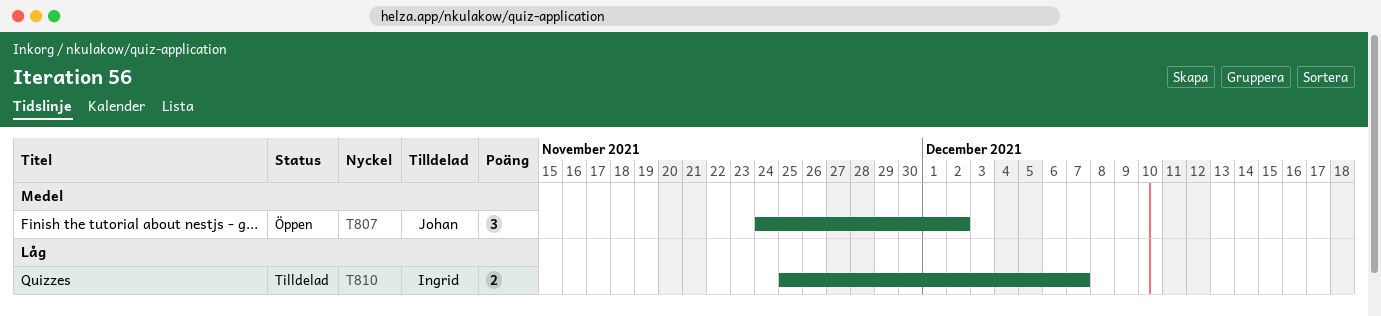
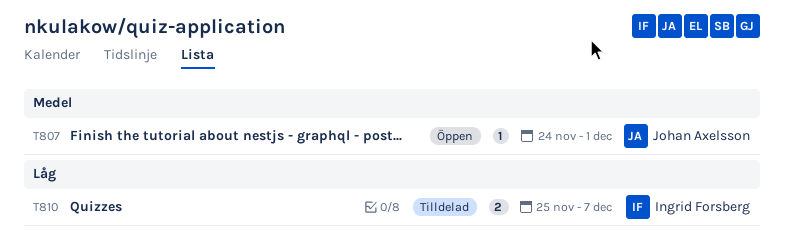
T807, estimate: 3 -> 1
T807, due: Dec 2 -> Dec 1

